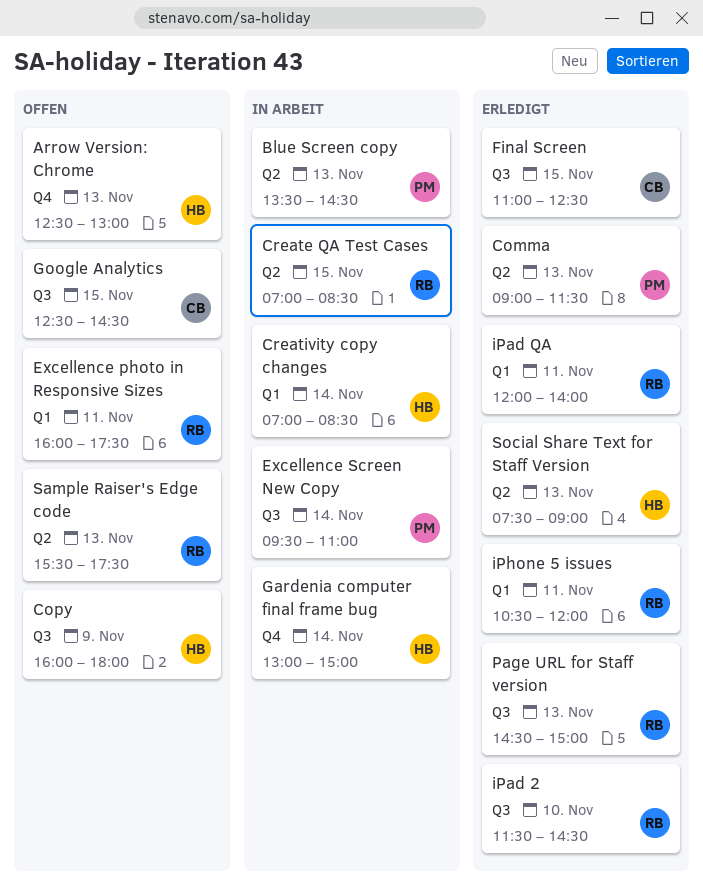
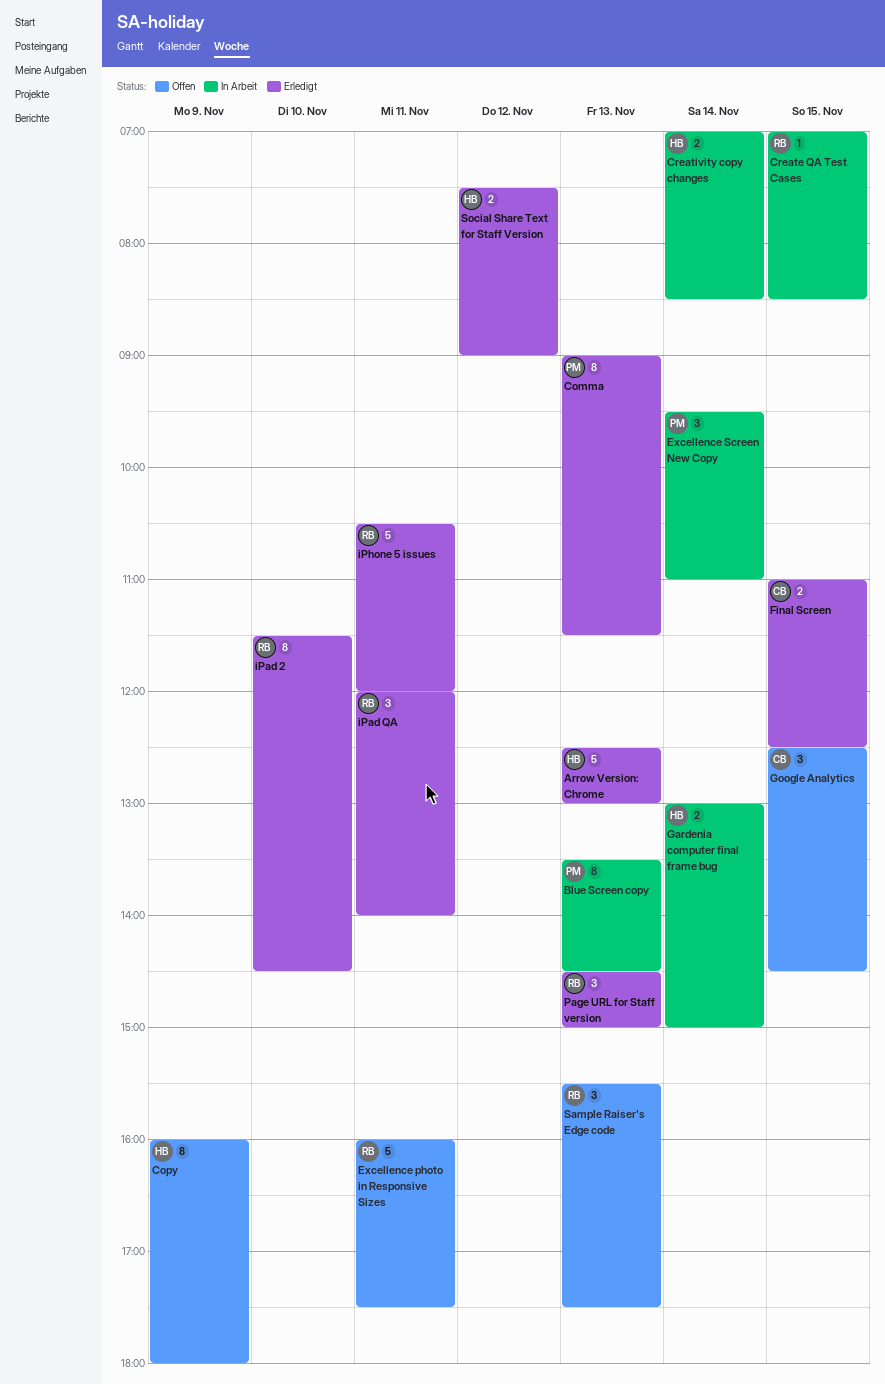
Arrow Version: Chrome, status: Offen -> Erledigt
Social Share Text for Staff Version, day: Nov 13 -> Nov 12

